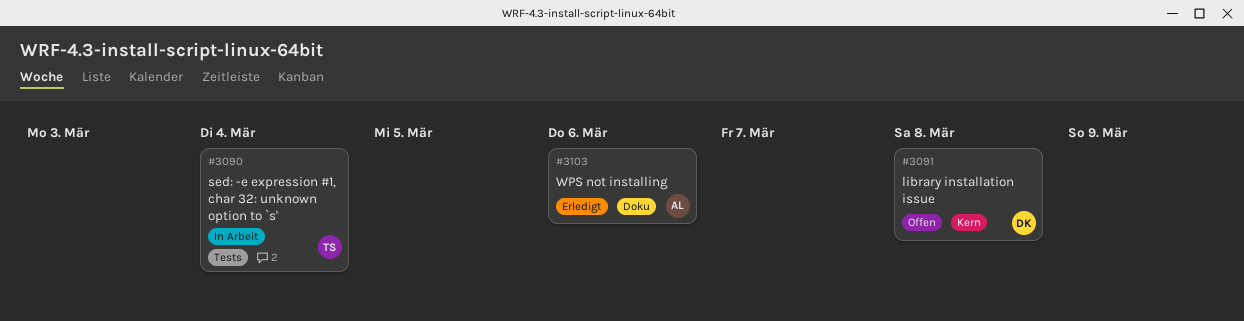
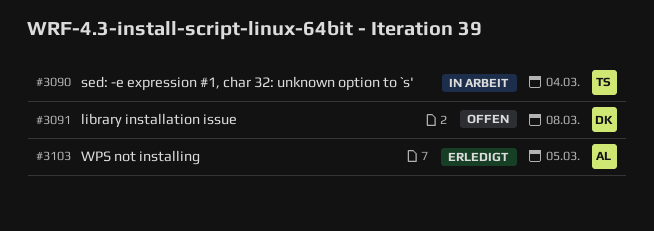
#3103, due: Mar 6 -> Mar 5

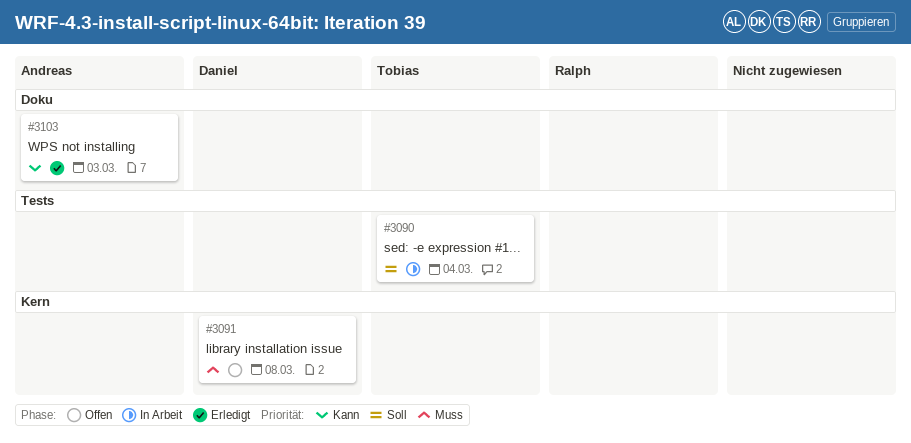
#3103, due: Mar 5 -> Mar 3

